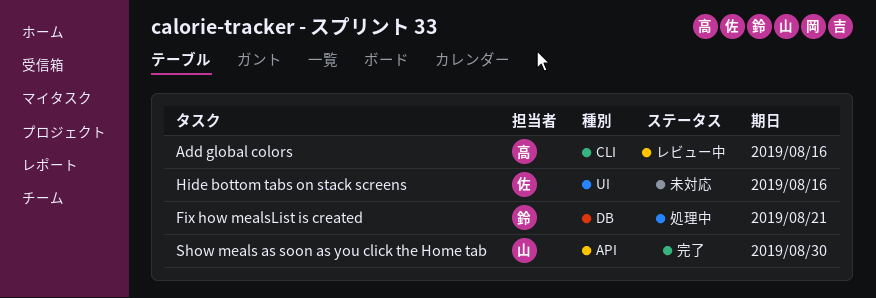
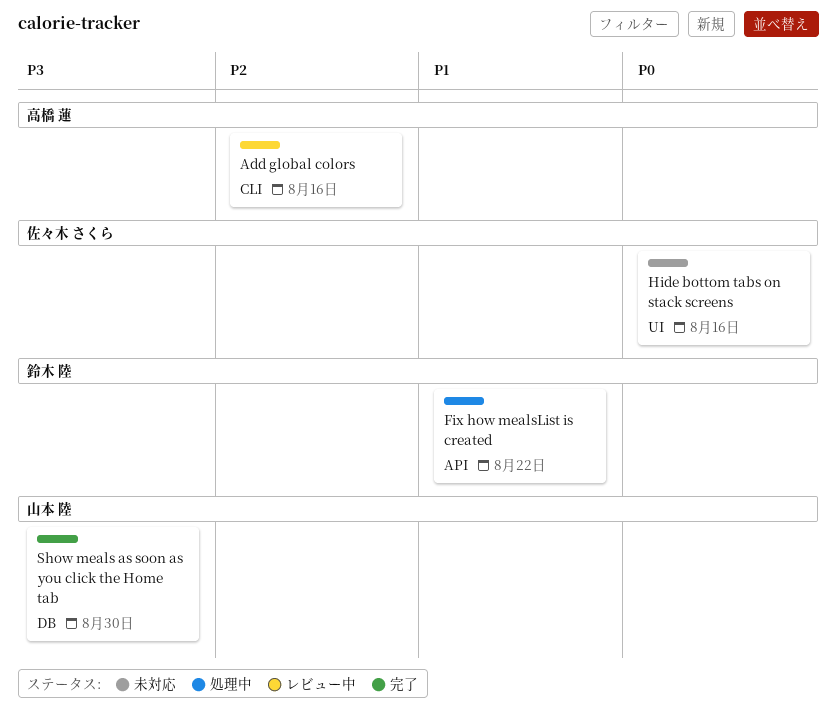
Fix how mealsList is created, label: DB -> API
Fix how mealsList is created, due: Aug 21 -> Aug 22
Show meals as soon as you click the Home tab, label: API -> DB

